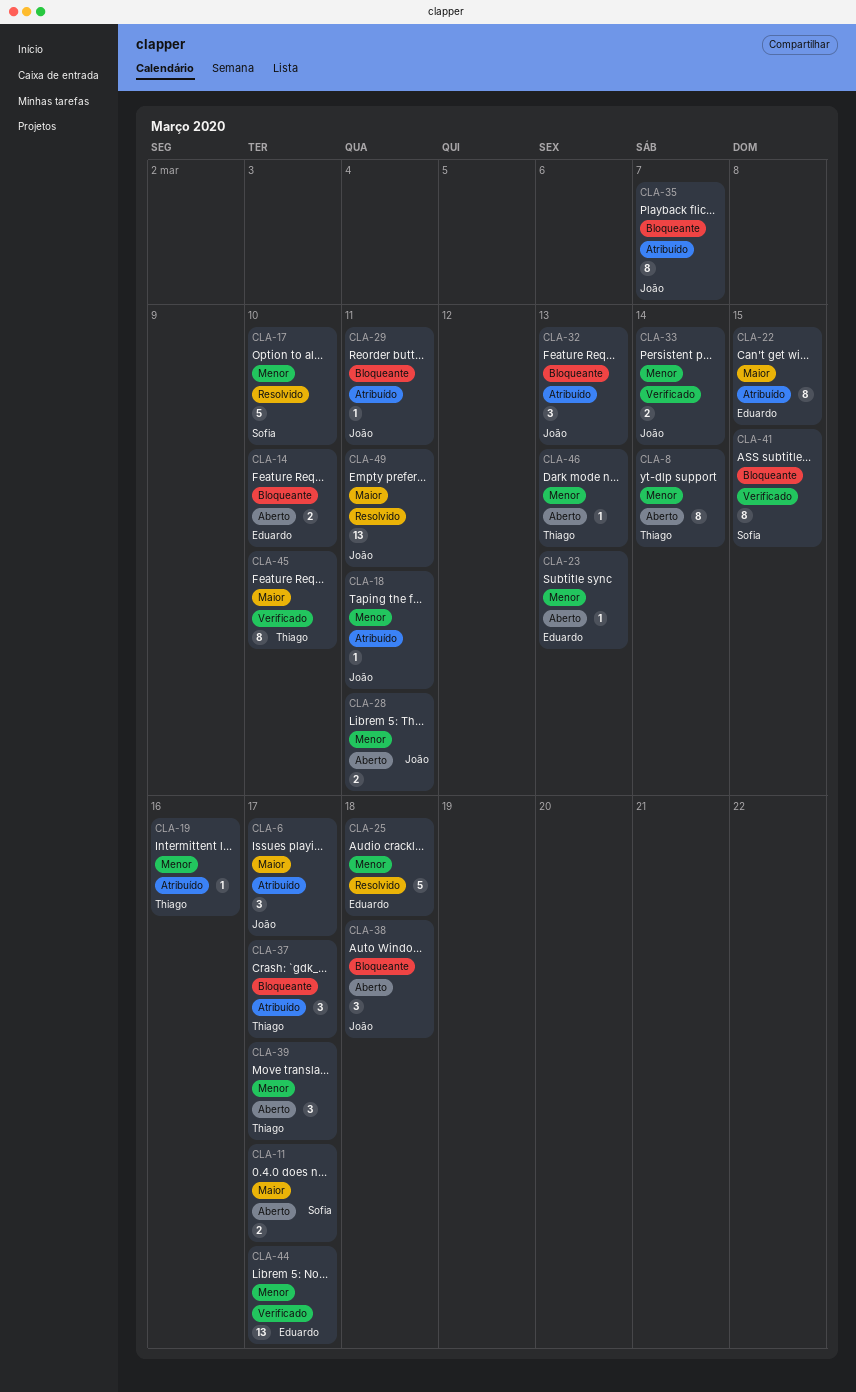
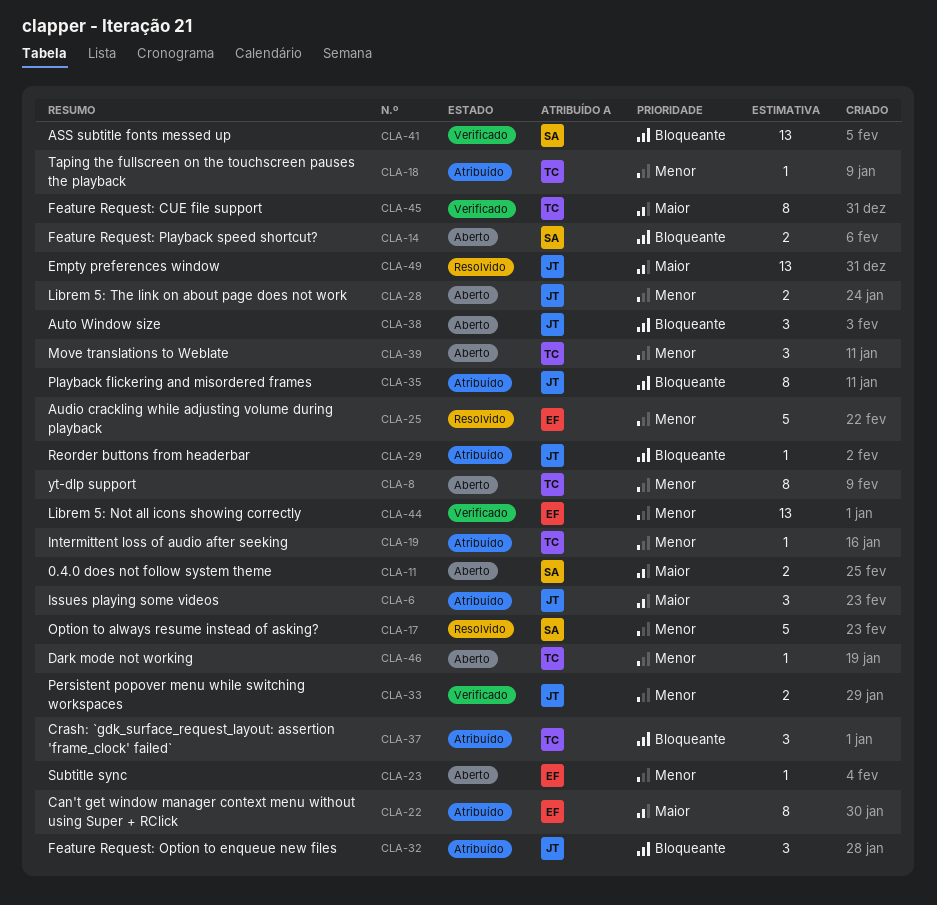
CLA-14, owner: Eduardo -> Sofia
CLA-18, owner: João -> Thiago
CLA-41, estimate: 8 -> 13

